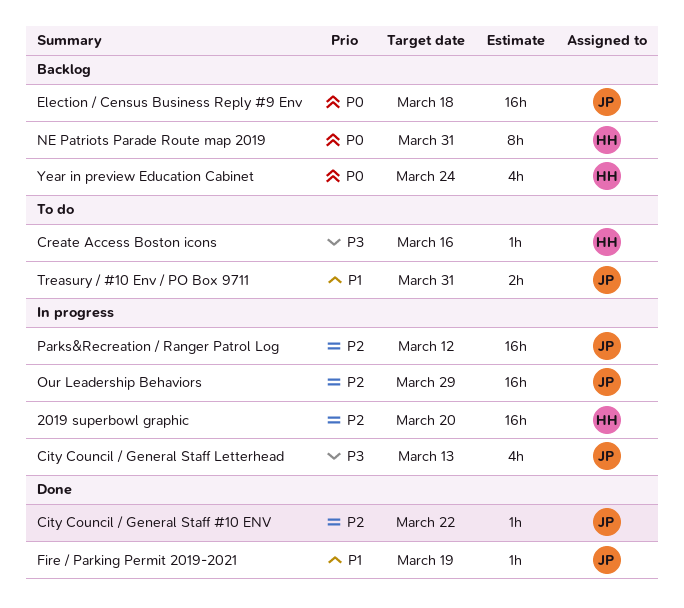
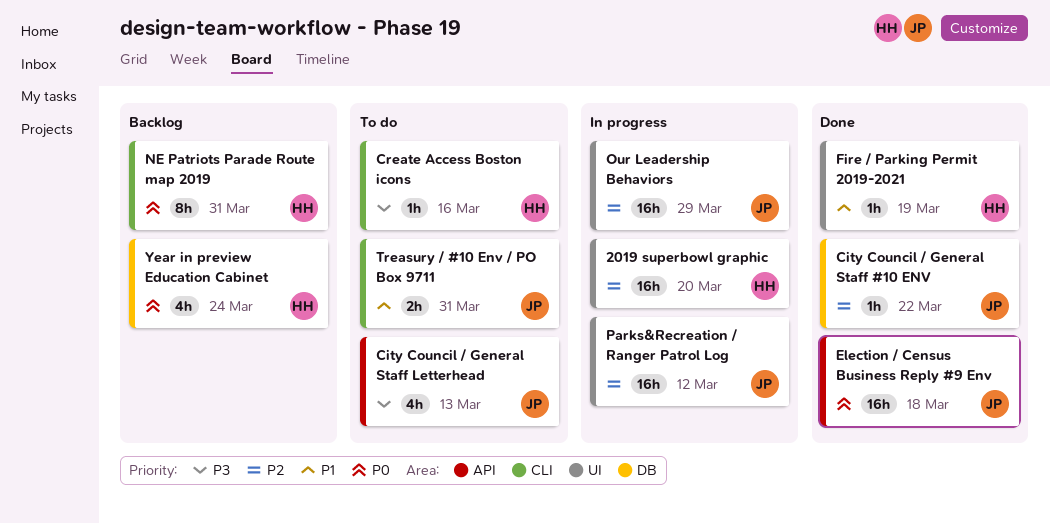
City Council / General Staff Letterhead, status: In progress -> To do
Election / Census Business Reply #9 Env, status: Backlog -> Done
Fire / Parking Permit 2019-2021, owner: JP -> HH

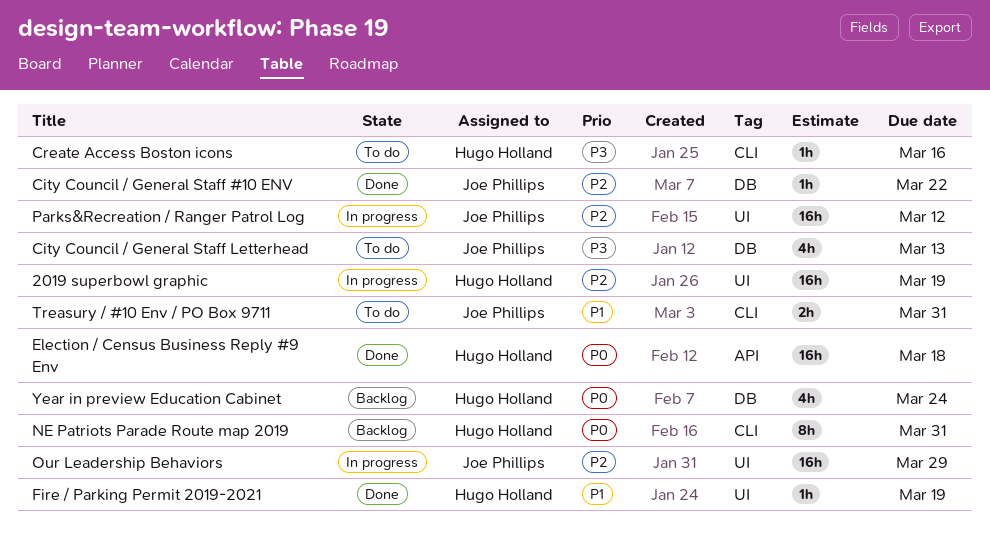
2019 superbowl graphic, due: Mar 20 -> Mar 19
City Council / General Staff Letterhead, label: API -> DB
Election / Census Business Reply #9 Env, owner: Joe Phillips -> Hugo Holland

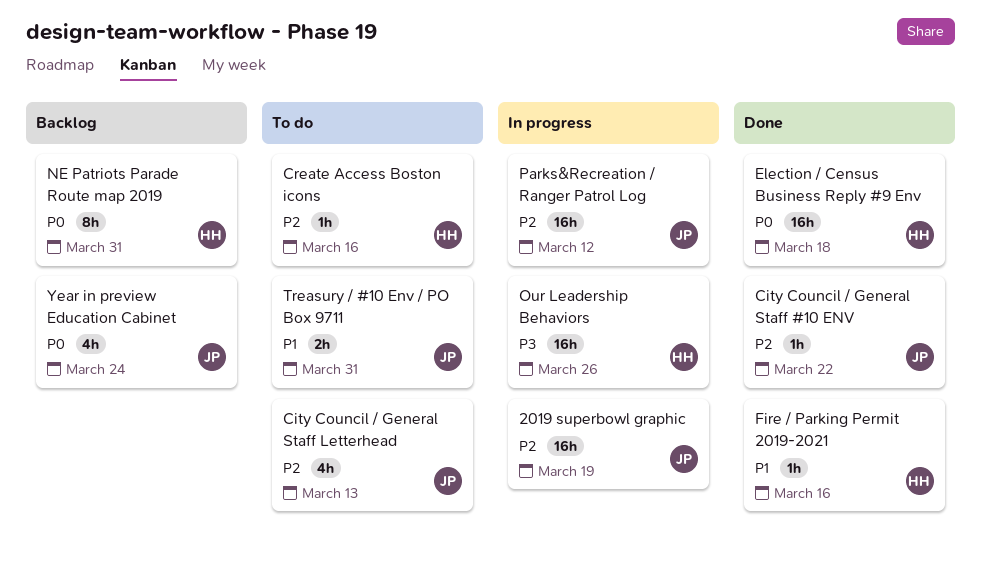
2019 superbowl graphic, owner: Hugo Holland -> Joe Phillips
City Council / General Staff Letterhead, priority: P3 -> P2
Create Access Boston icons, priority: P3 -> P2
Fire / Parking Permit 2019-2021, due: Mar 19 -> Mar 16
Our Leadership Behaviors, owner: Joe Phillips -> Hugo Holland
Our Leadership Behaviors, priority: P2 -> P3
Our Leadership Behaviors, due: Mar 29 -> Mar 26
Year in preview Education Cabinet, owner: Hugo Holland -> Joe Phillips

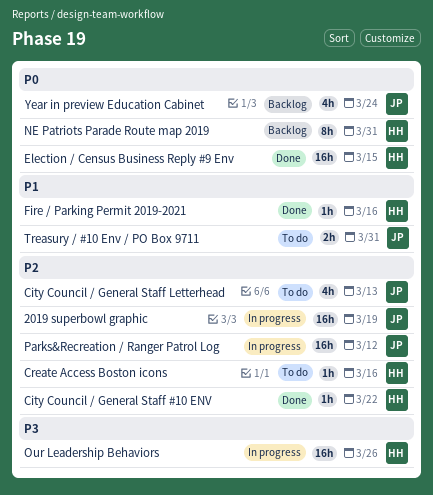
City Council / General Staff #10 ENV, owner: JP -> HH
Election / Census Business Reply #9 Env, due: Mar 18 -> Mar 15

